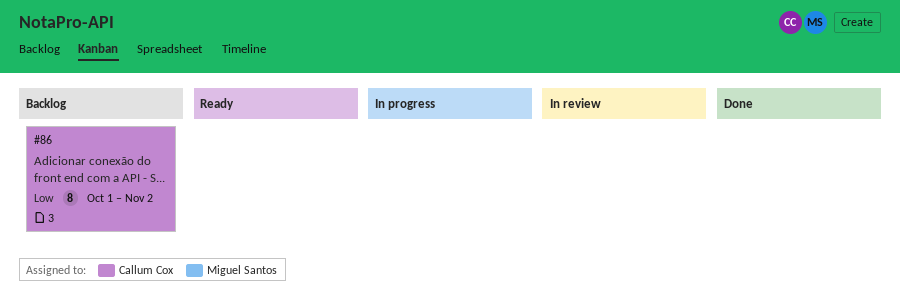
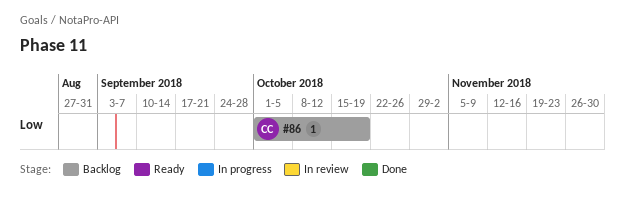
#86, estimate: 8 -> 1
#86, due: Nov 2 -> Oct 19

